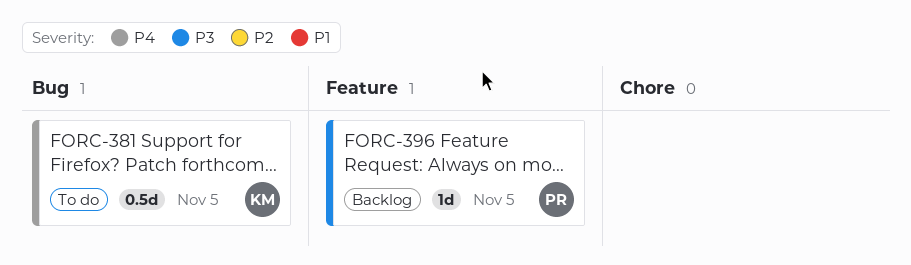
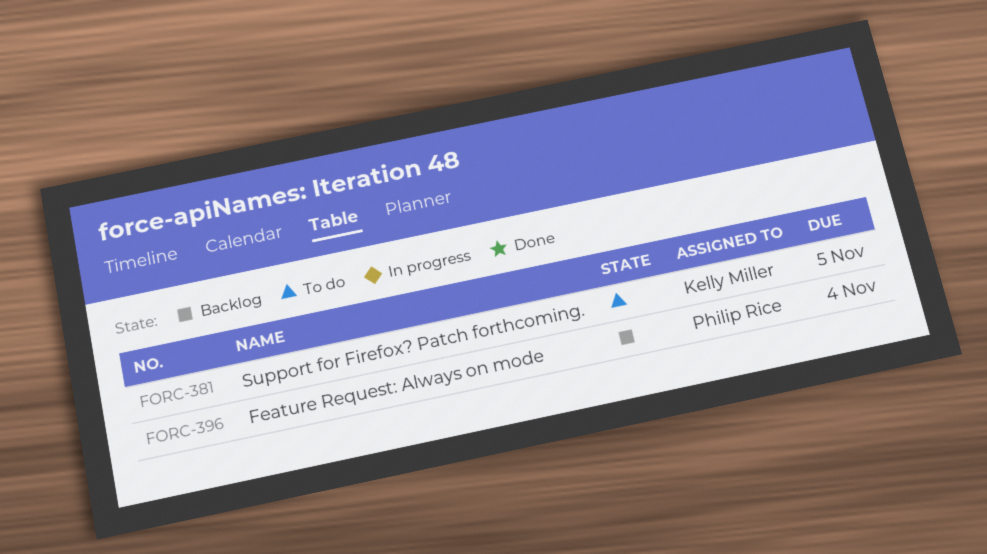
FORC-396, due: Nov 5 -> Nov 4

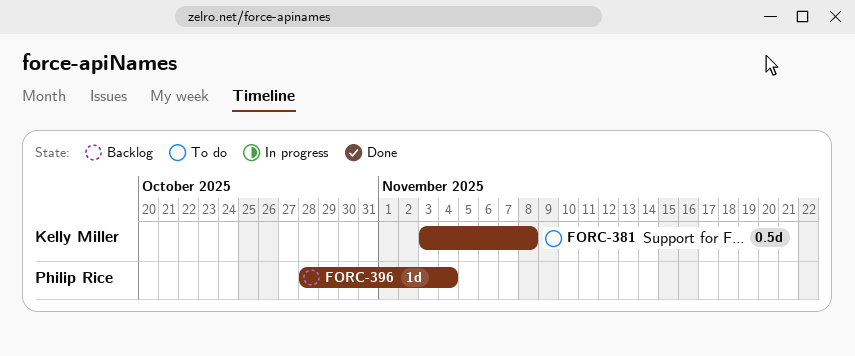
FORC-381, due: Nov 5 -> Nov 8

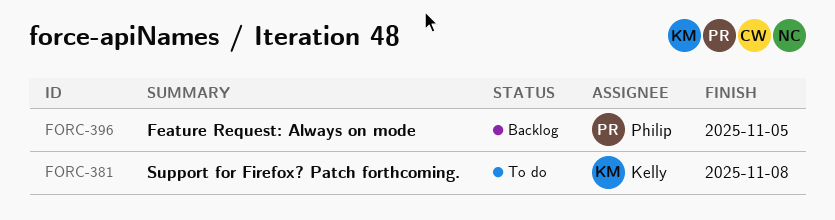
FORC-396, due: Nov 4 -> Nov 5

